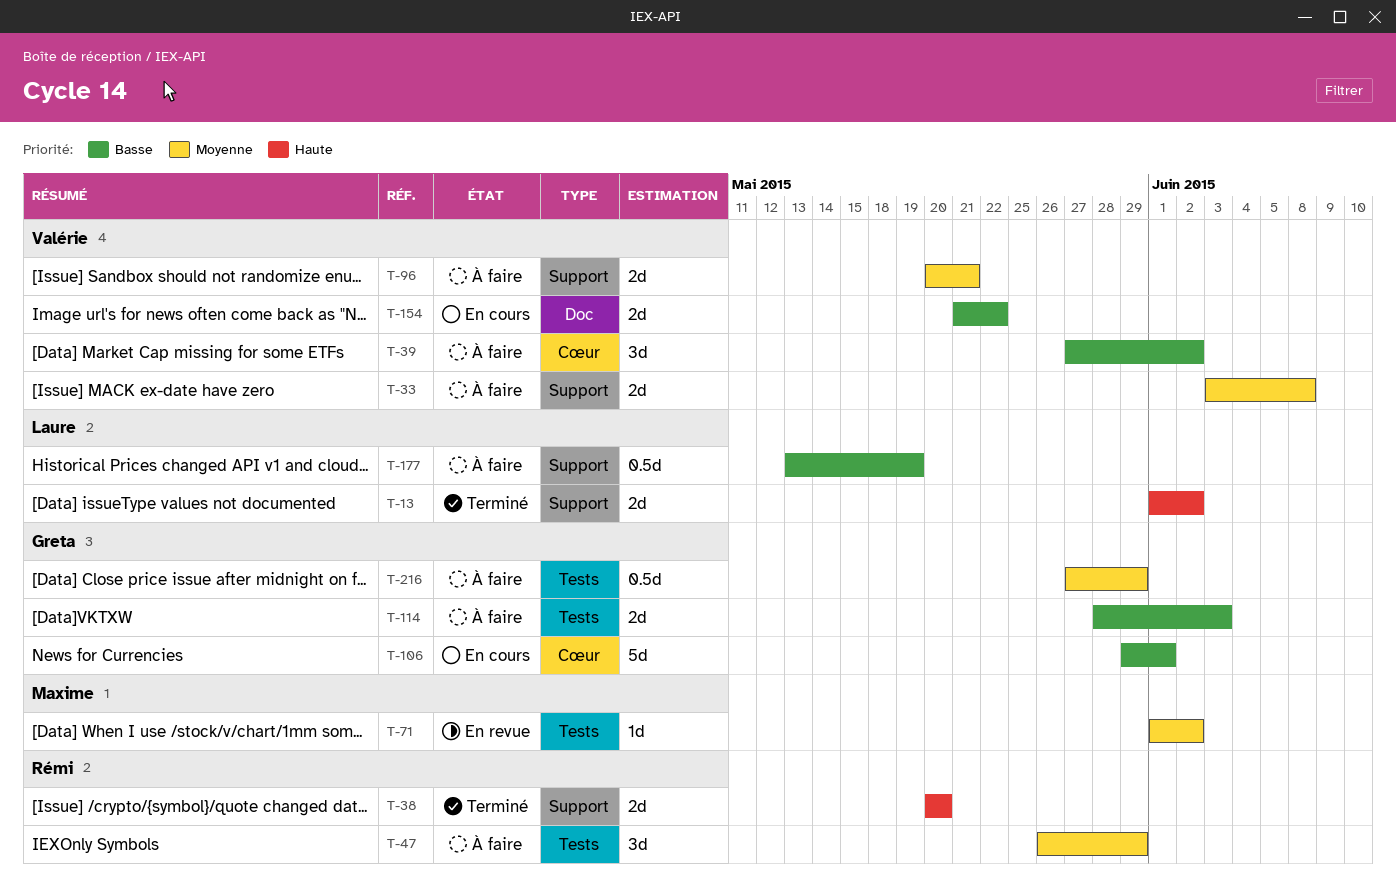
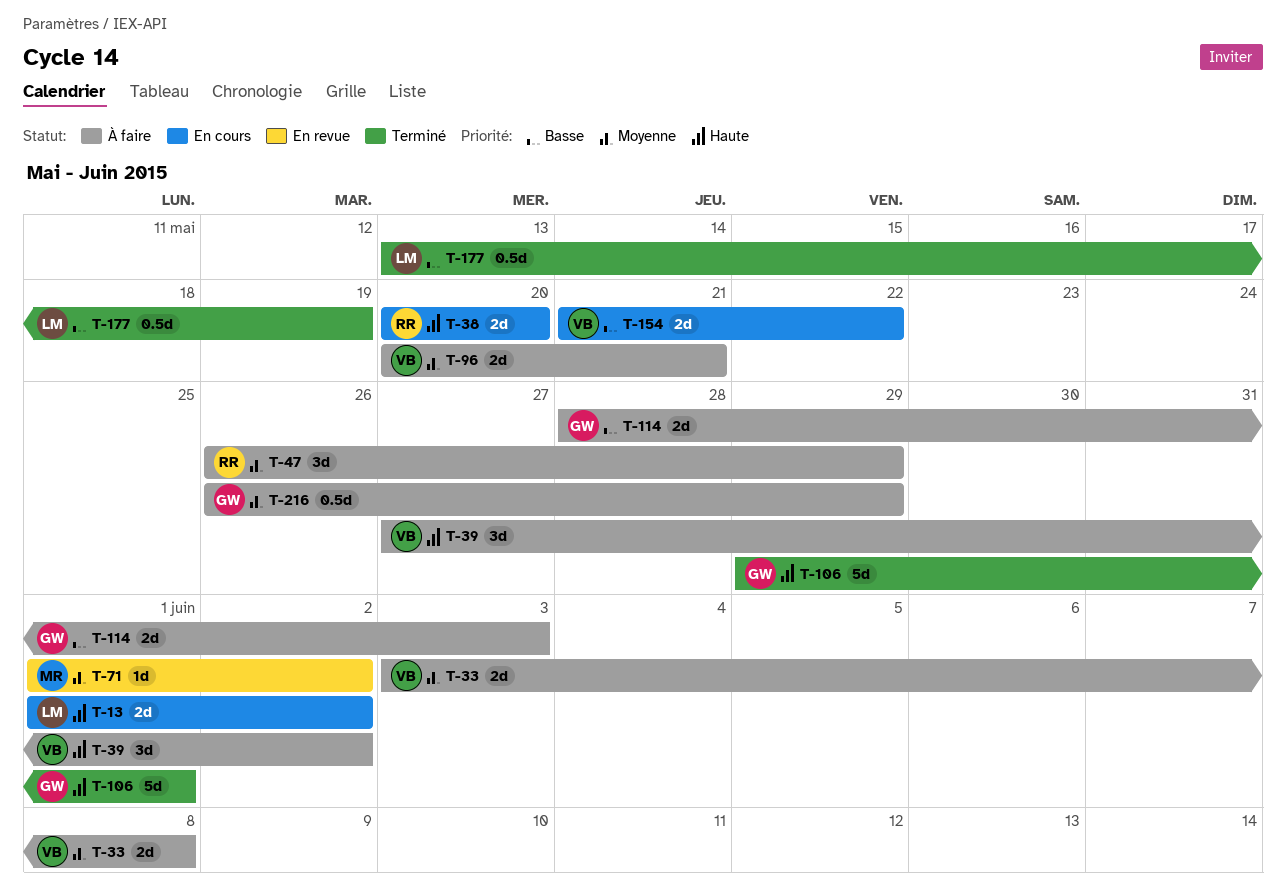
T-13, status: Terminé -> En cours
T-38, status: Terminé -> En cours
T-39, priority: Basse -> Haute
T-106, status: En cours -> Terminé
T-106, priority: Basse -> Haute
T-177, status: À faire -> Terminé
T-216, start: May 27 -> May 26

